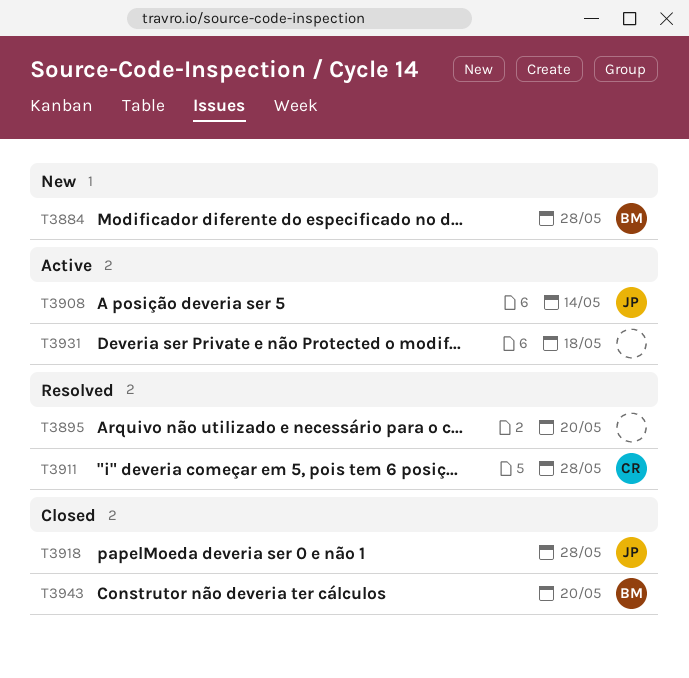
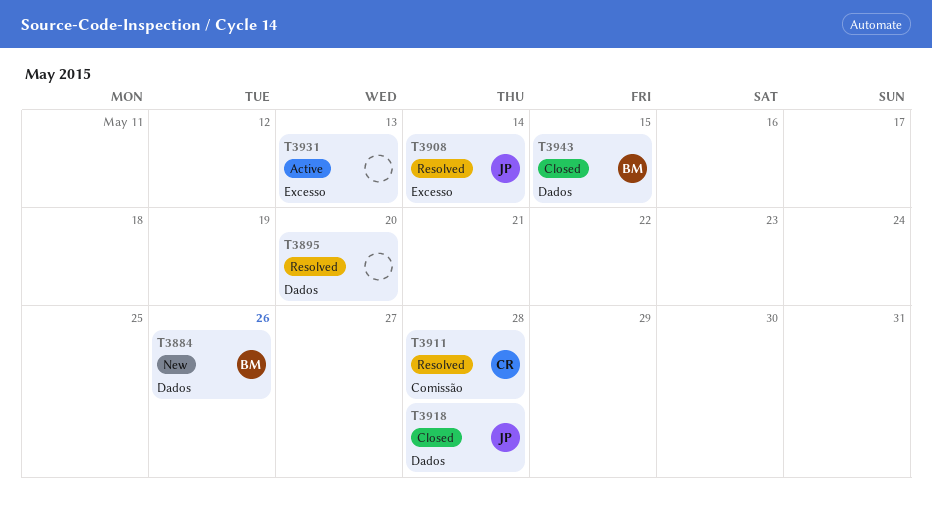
T3884, due: May 28 -> May 26
T3908, status: Active -> Resolved
T3931, due: May 18 -> May 13
T3943, due: May 20 -> May 15

